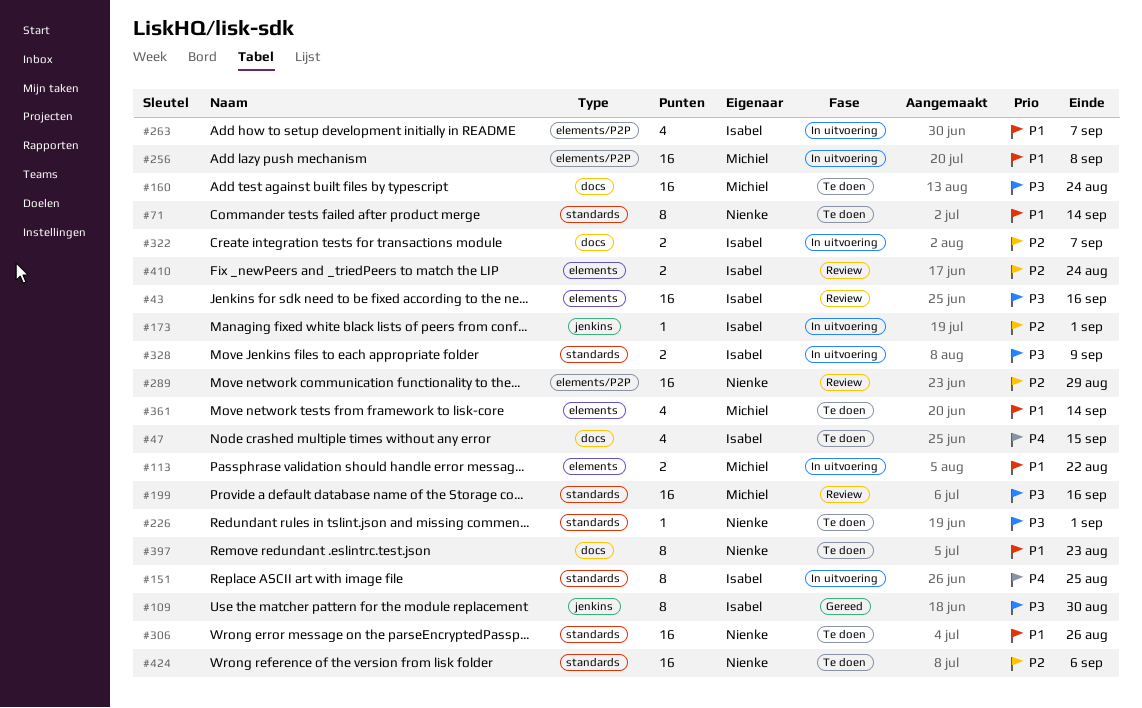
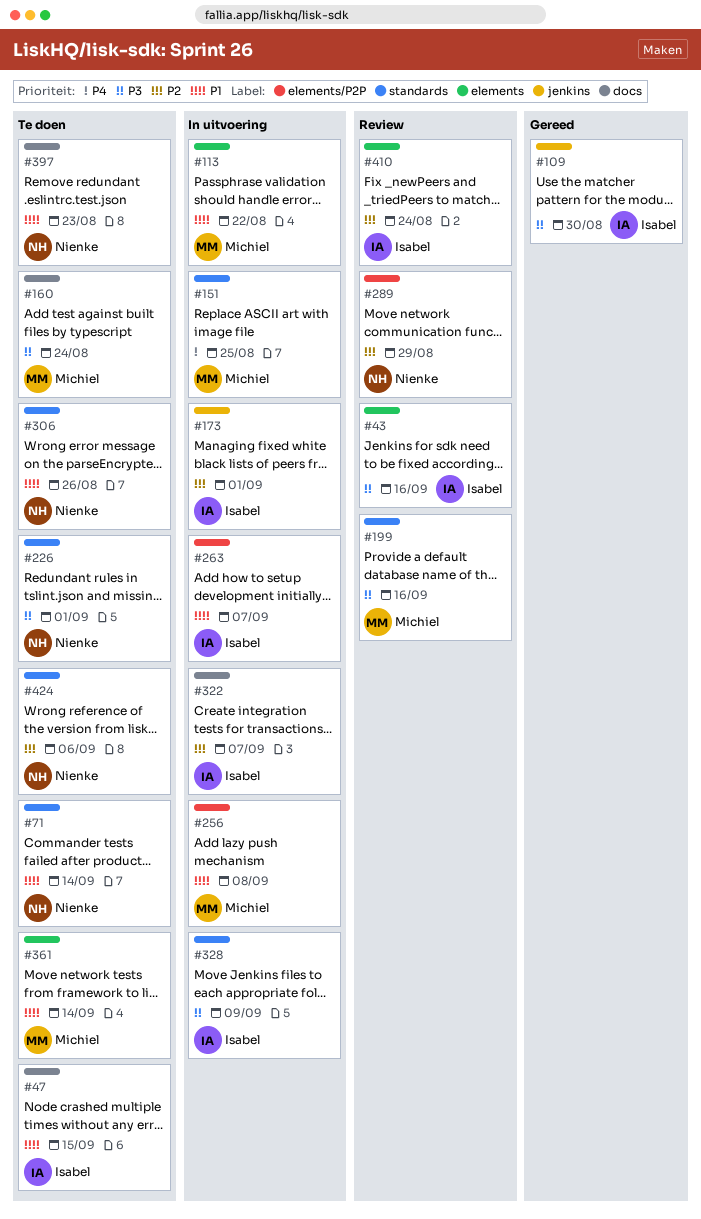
#47, priority: P4 -> P1
#151, owner: Isabel -> Michiel

